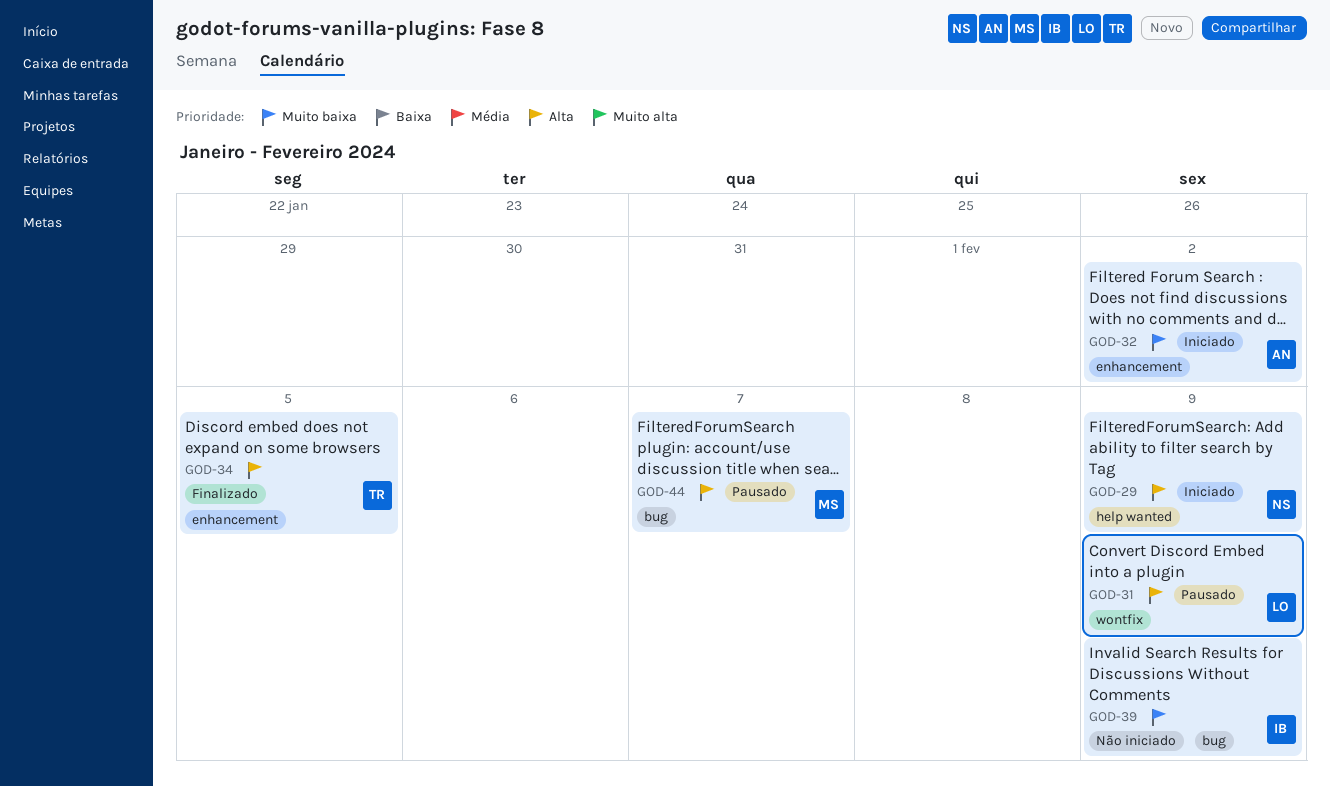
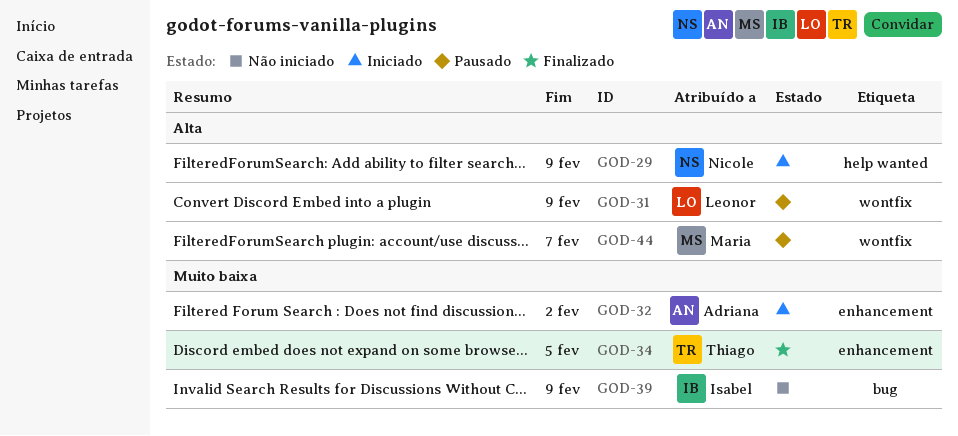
GOD-34, priority: Alta -> Muito baixa
GOD-44, label: bug -> wontfix

